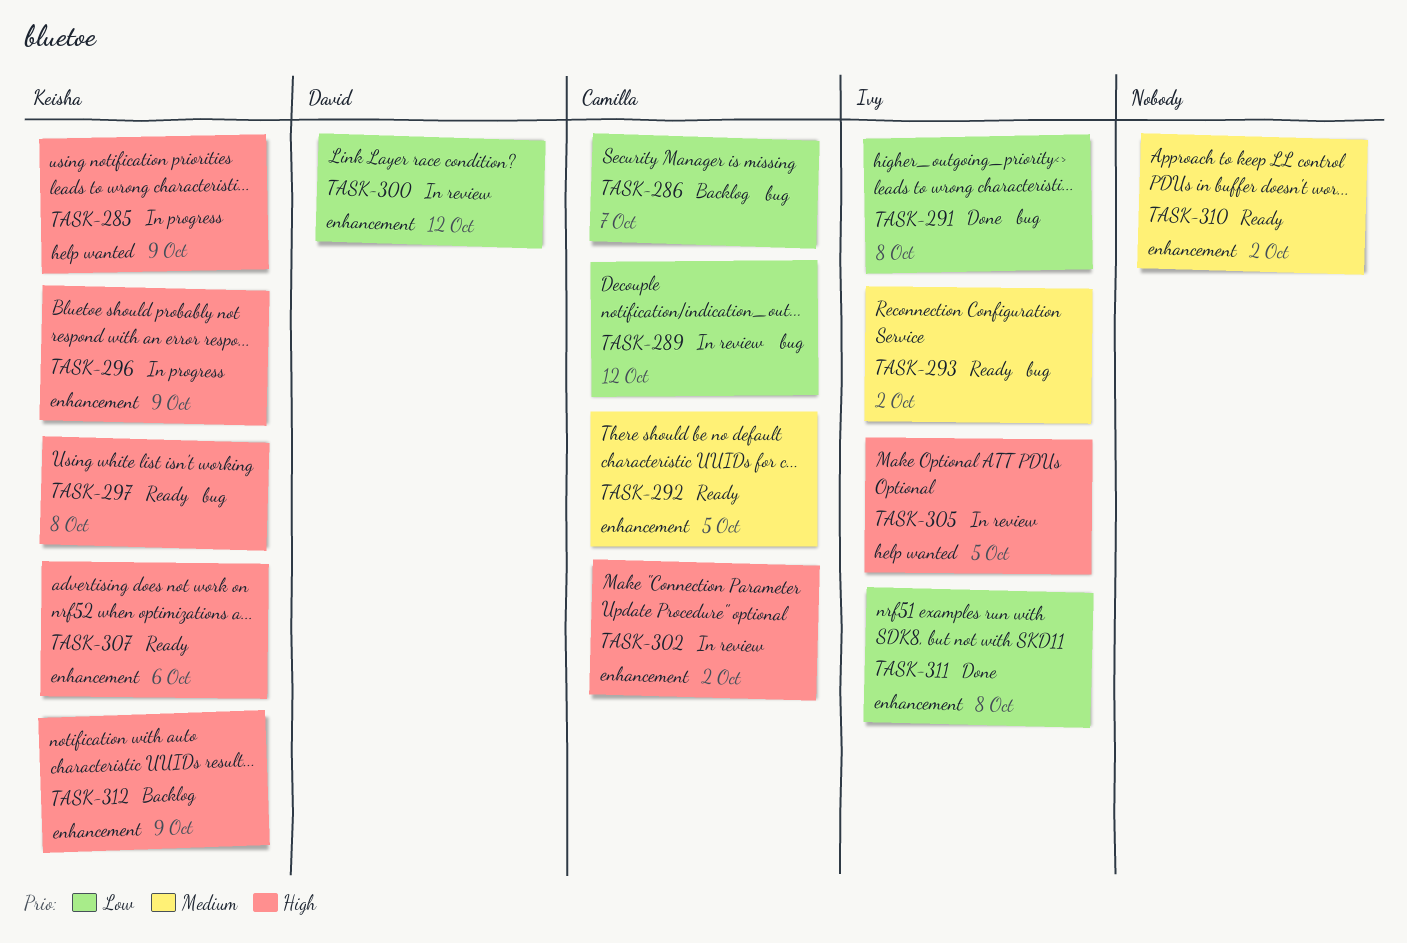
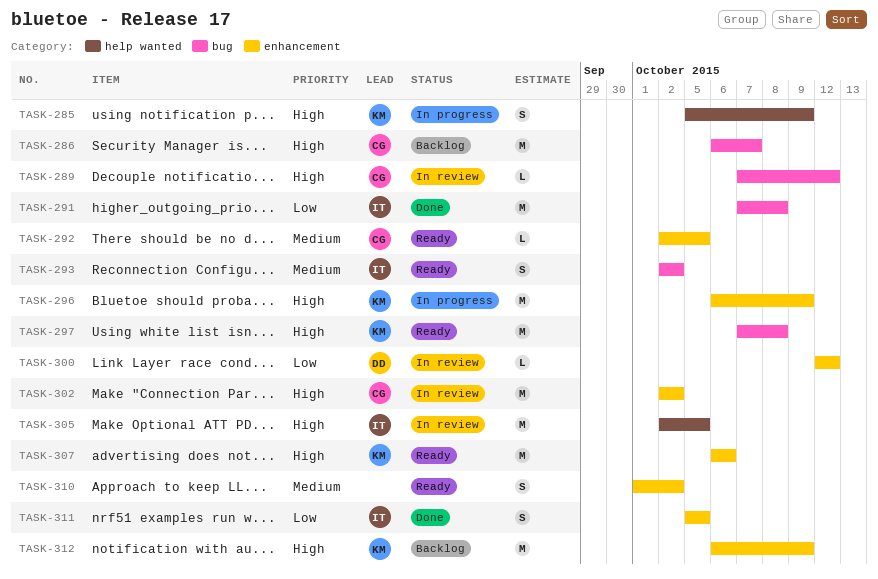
TASK-286, priority: Low -> High
TASK-289, priority: Low -> High
TASK-311, due: Oct 8 -> Oct 5

